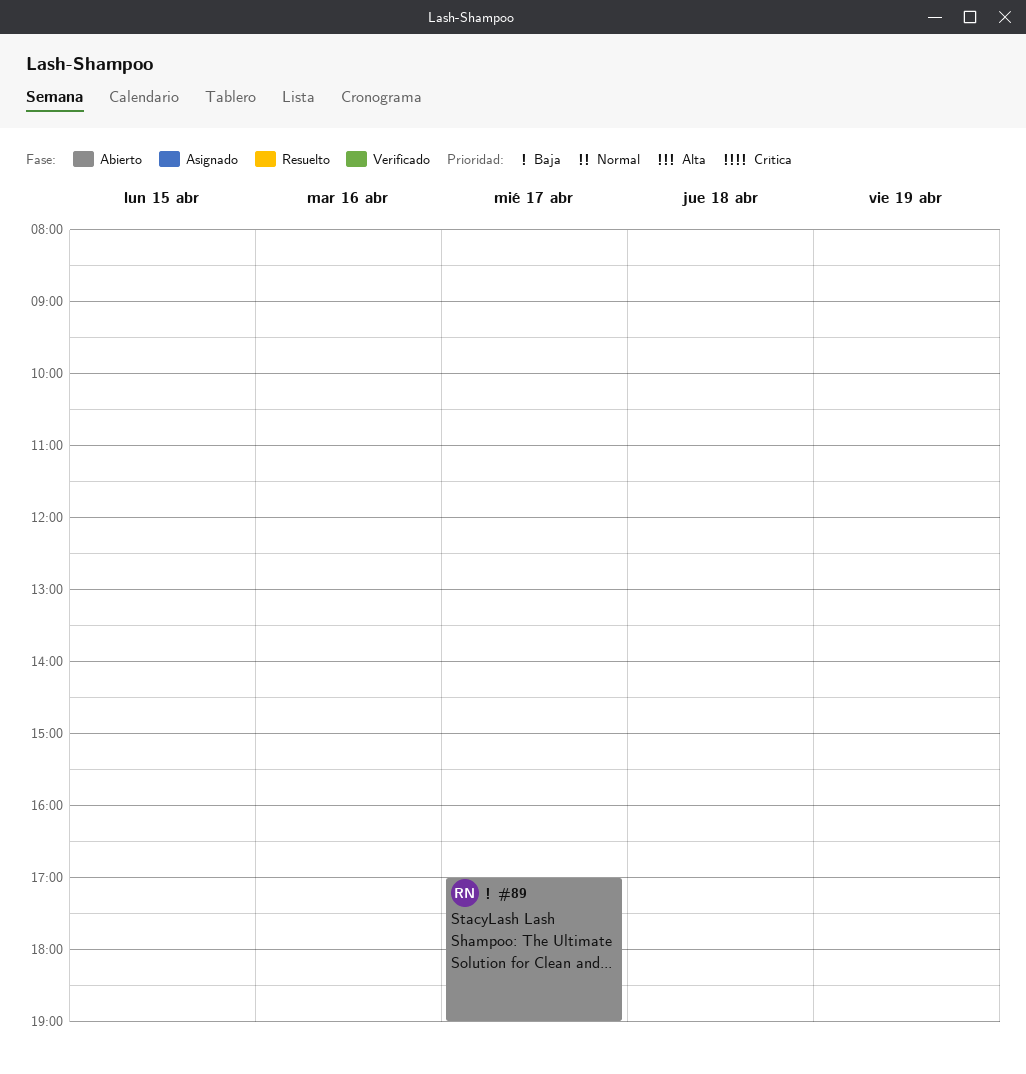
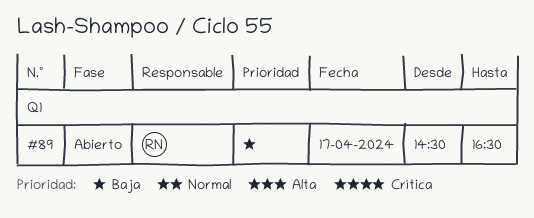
#89, begins: 17:00 -> 14:30
#89, ends: 19:00 -> 16:30

